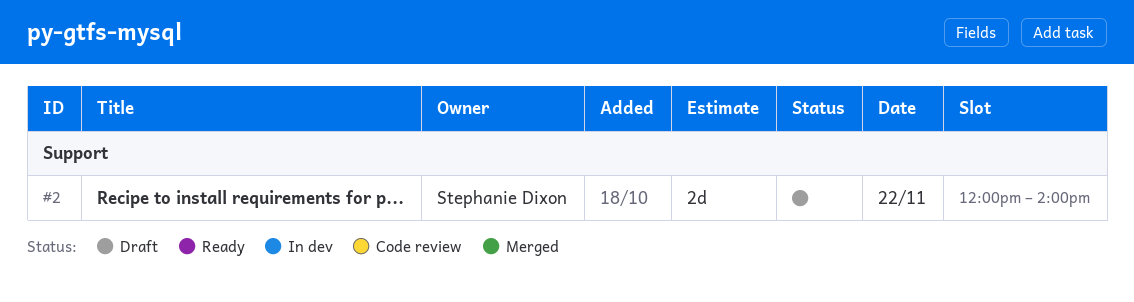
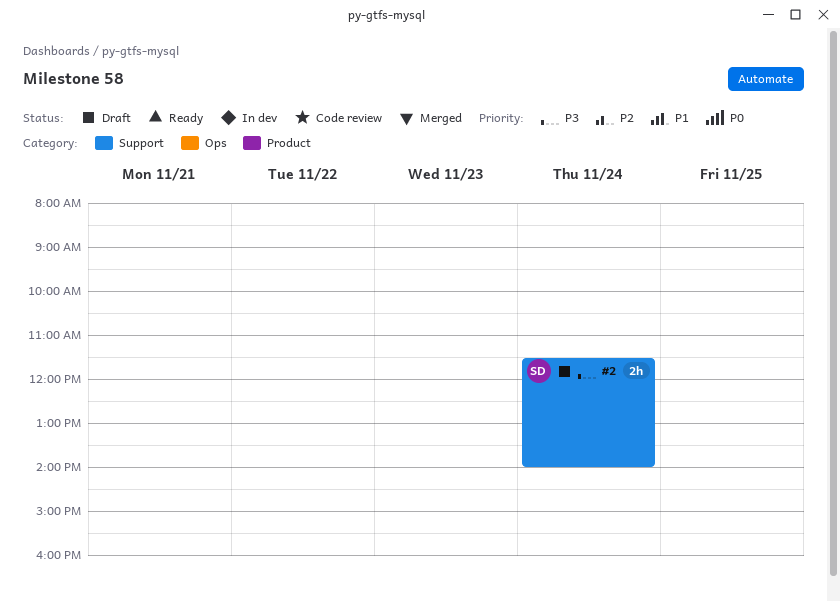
#2, estimate: 2d -> 2h
#2, day: Nov 22 -> Nov 24
#2, begins: 12:00 -> 11:30

